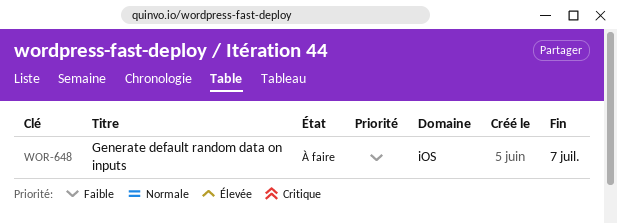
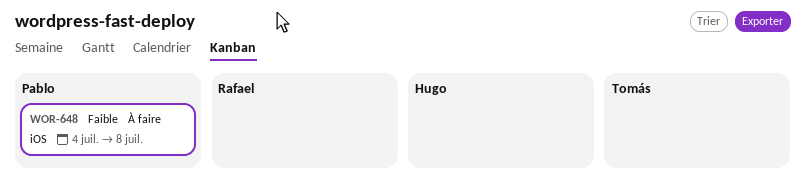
WOR-648, due: Jul 7 -> Jul 8

